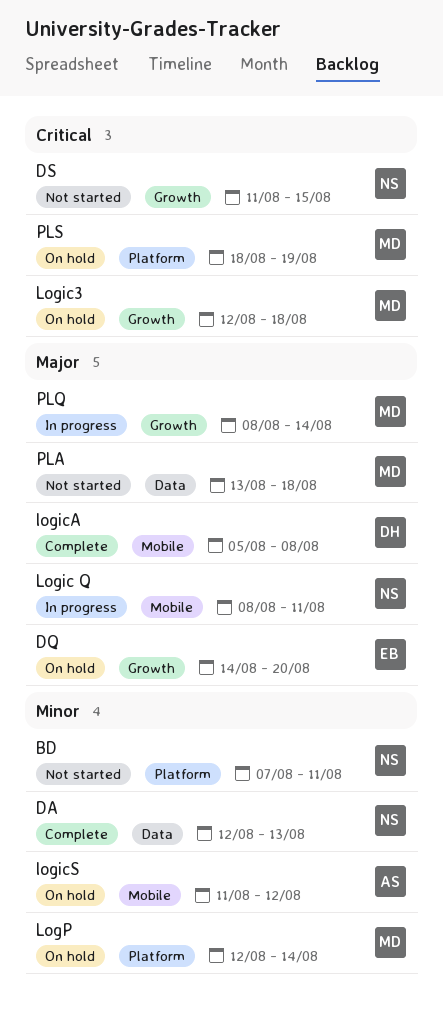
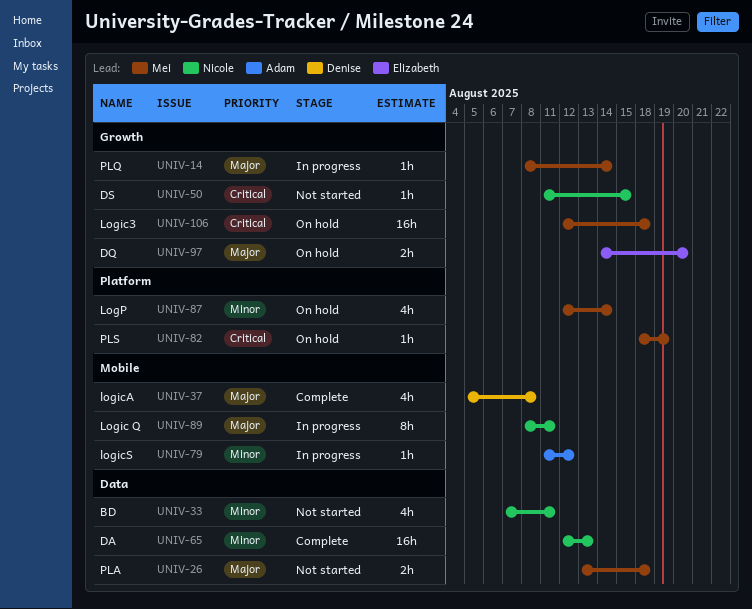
BD, label: Platform -> Data
logicS, status: On hold -> In progress

